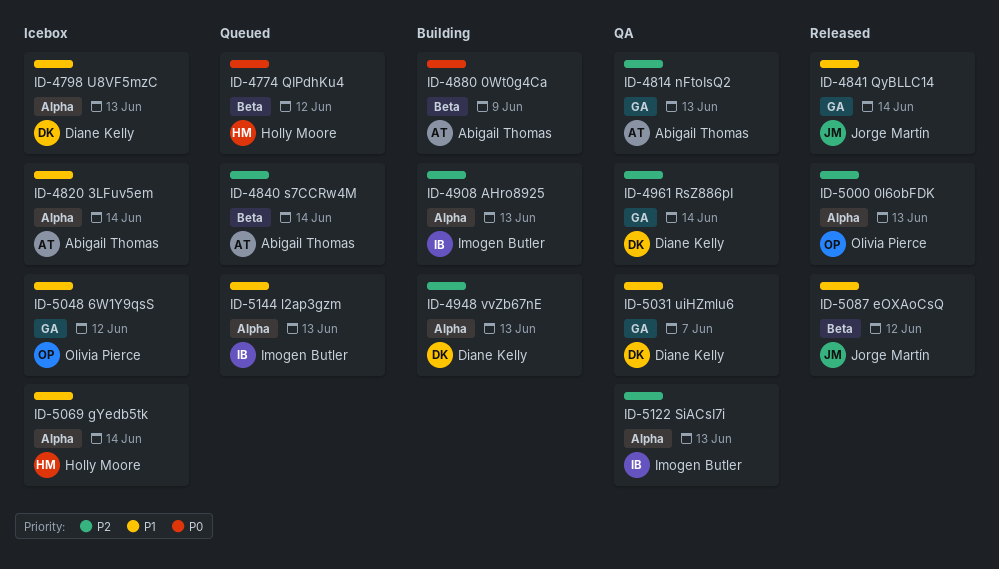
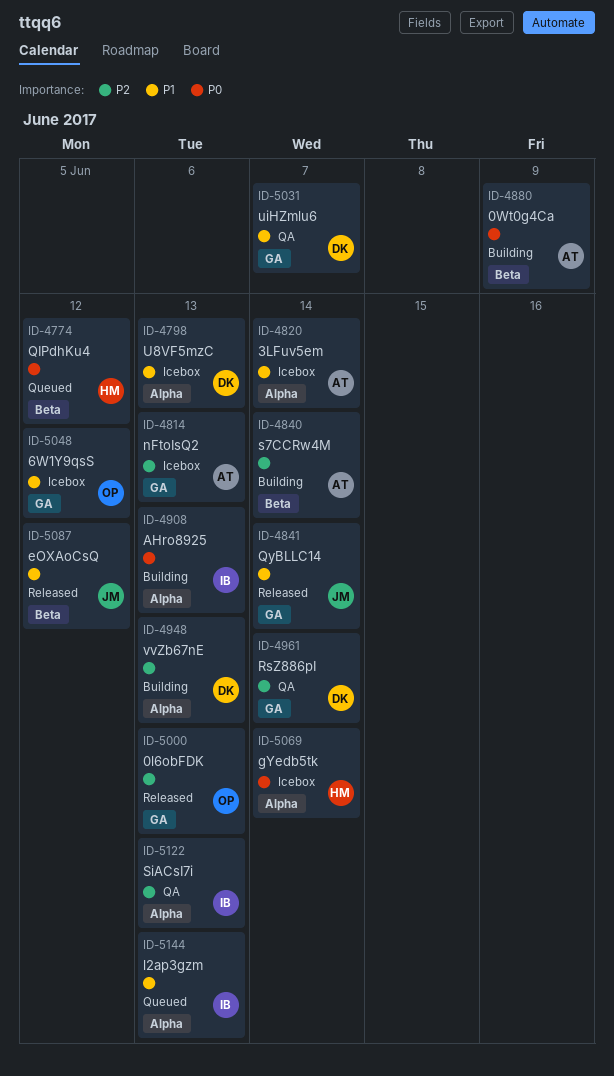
ID-4814, status: QA -> Icebox
ID-4840, status: Queued -> Building
ID-4908, priority: P2 -> P0
ID-5000, label: Alpha -> GA
ID-5069, priority: P1 -> P0

